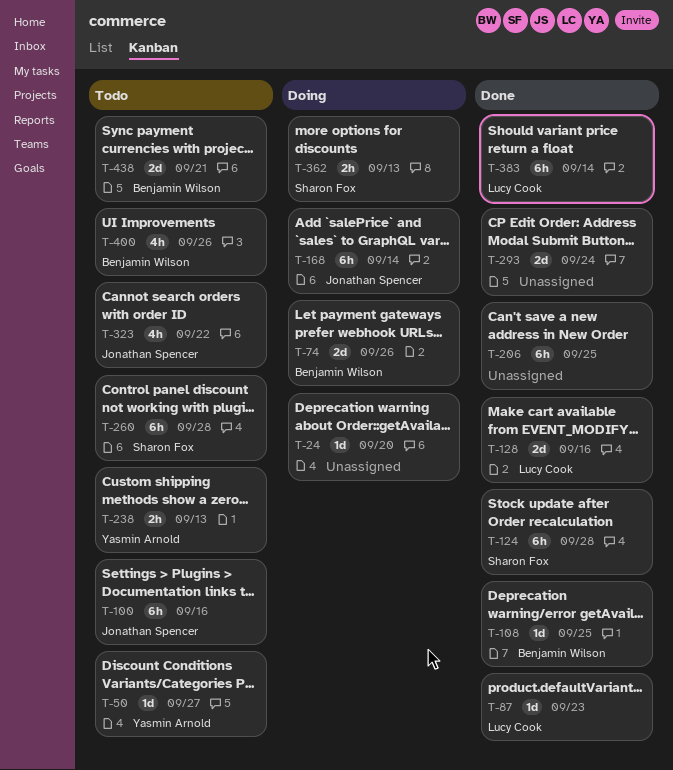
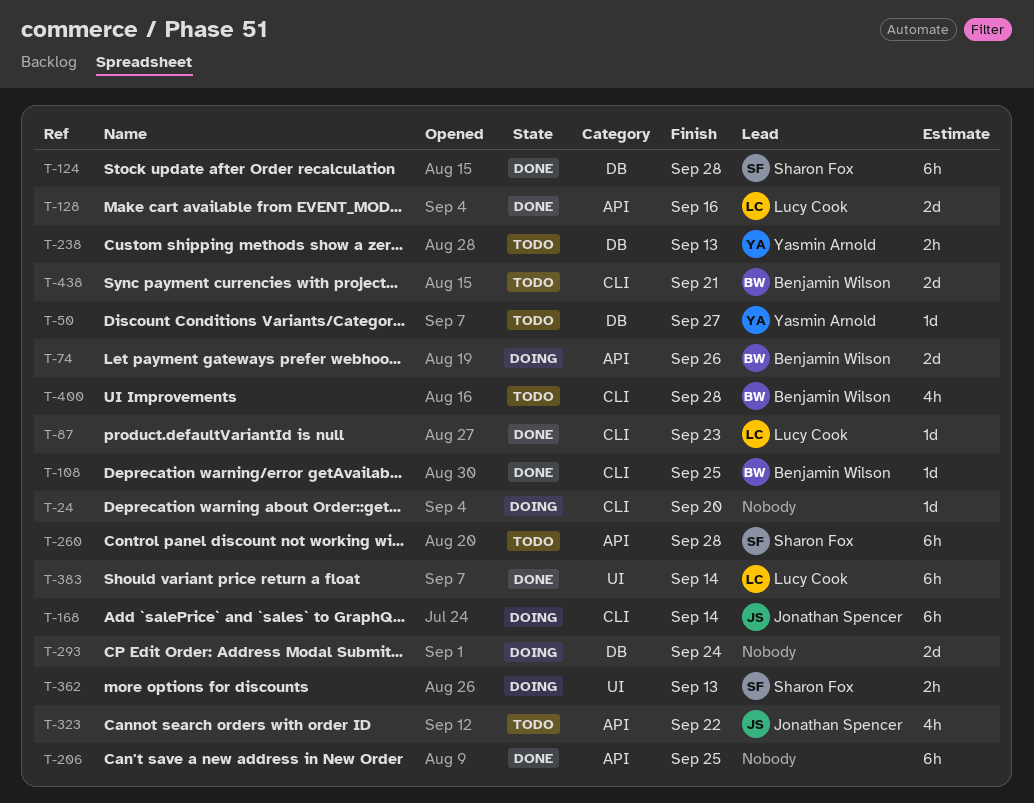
T-100: present -> none
T-293, status: Done -> Doing
T-400, due: Sep 26 -> Sep 28

